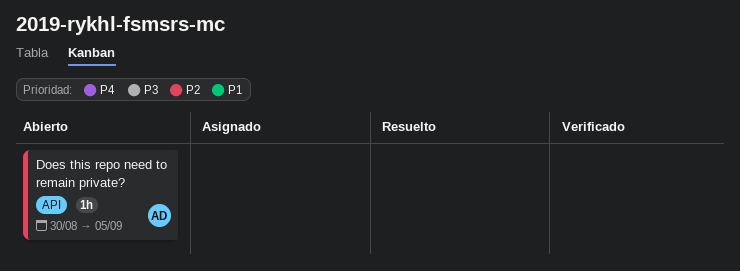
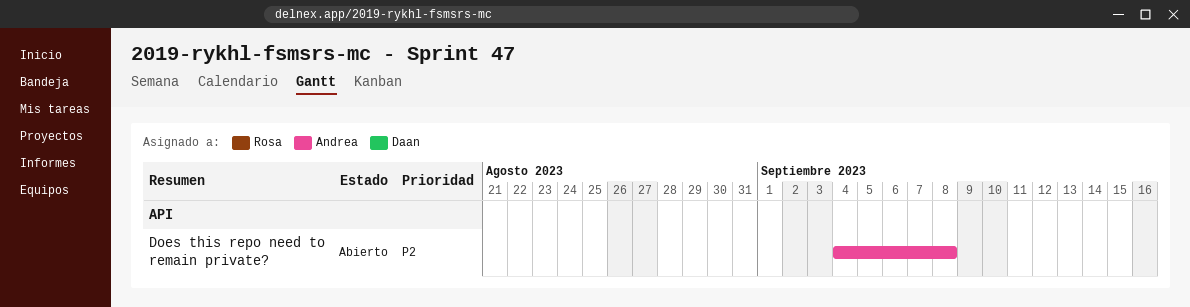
Does this repo need to remain private?, start: Aug 30 -> Sep 4
Does this repo need to remain private?, due: Sep 5 -> Sep 8

